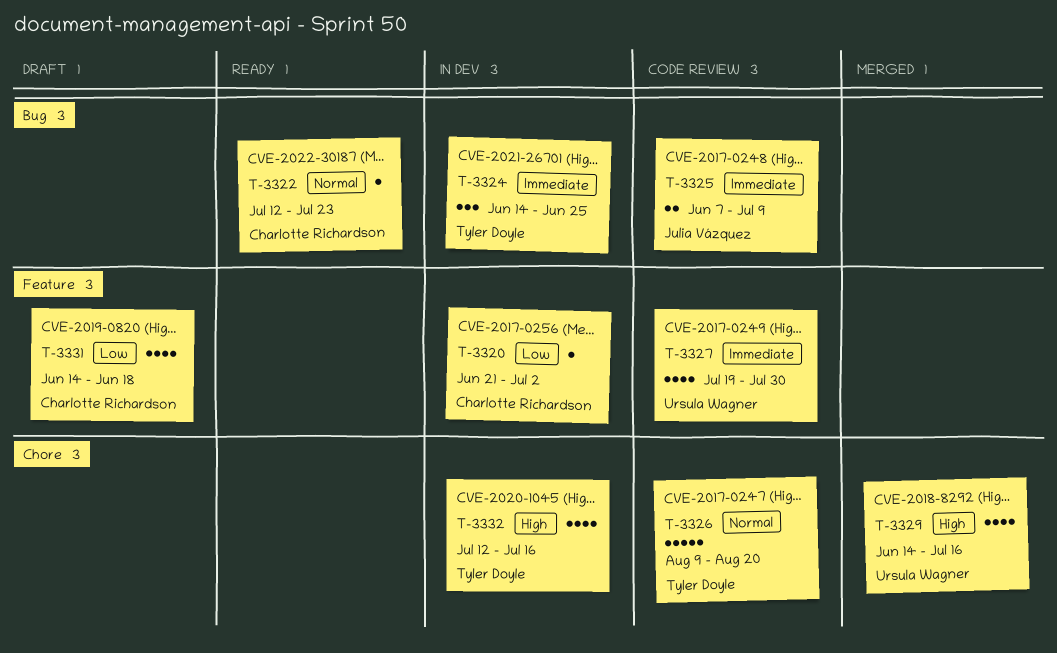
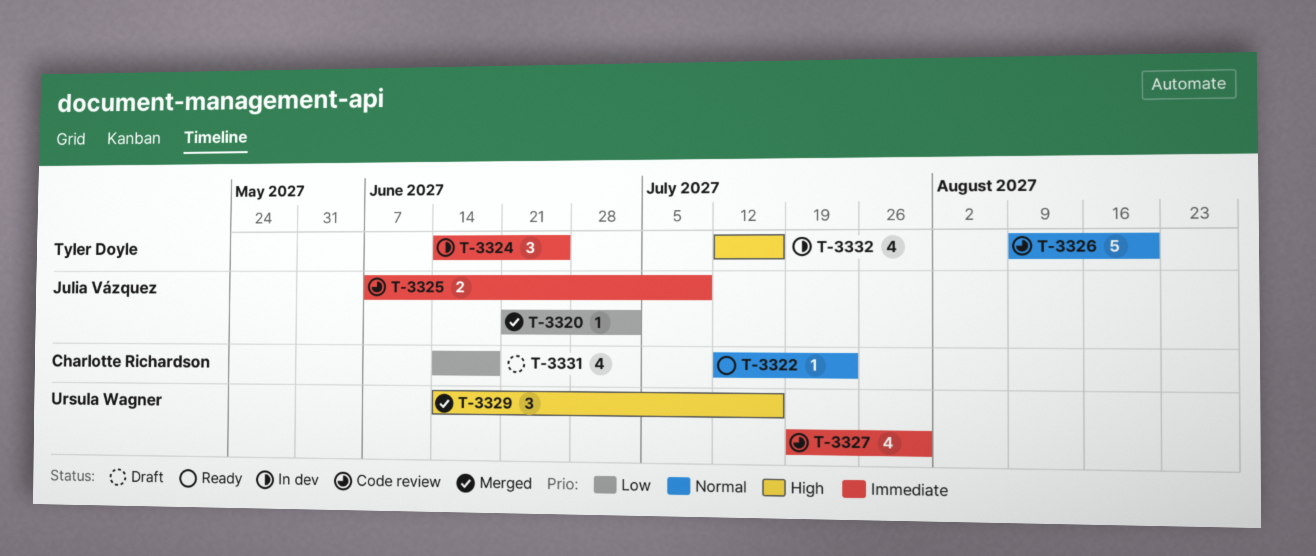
T-3320, status: In dev -> Merged
T-3320, owner: Charlotte Richardson -> Julia Vázquez
T-3329, estimate: 4 -> 3

